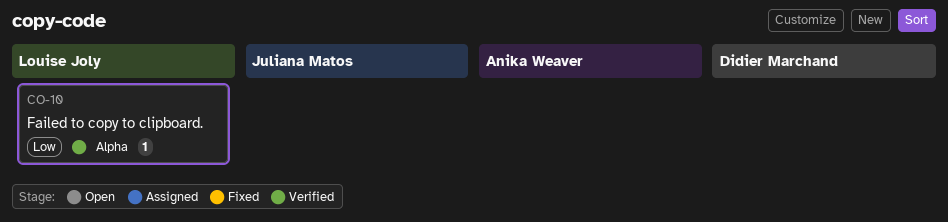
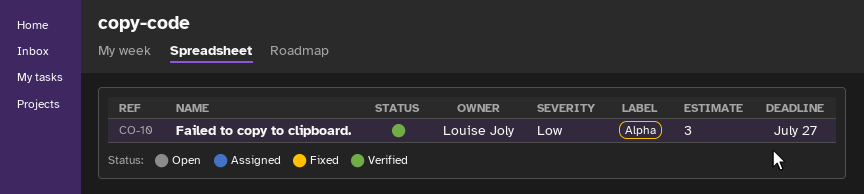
CO-10, estimate: 1 -> 3

